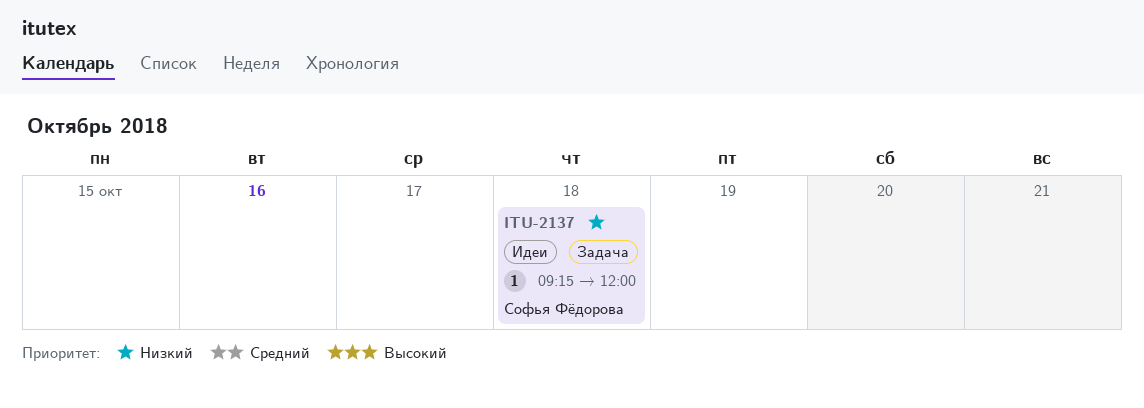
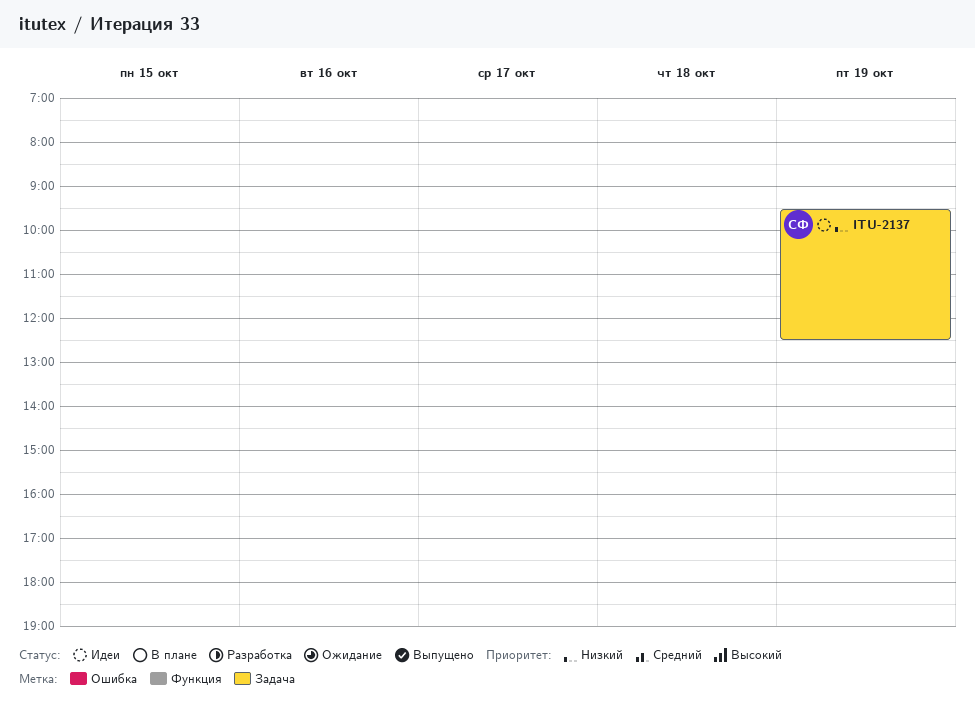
ITU-2137, day: Oct 18 -> Oct 19
ITU-2137, begins: 09:15 -> 09:30
ITU-2137, ends: 12:00 -> 12:30

